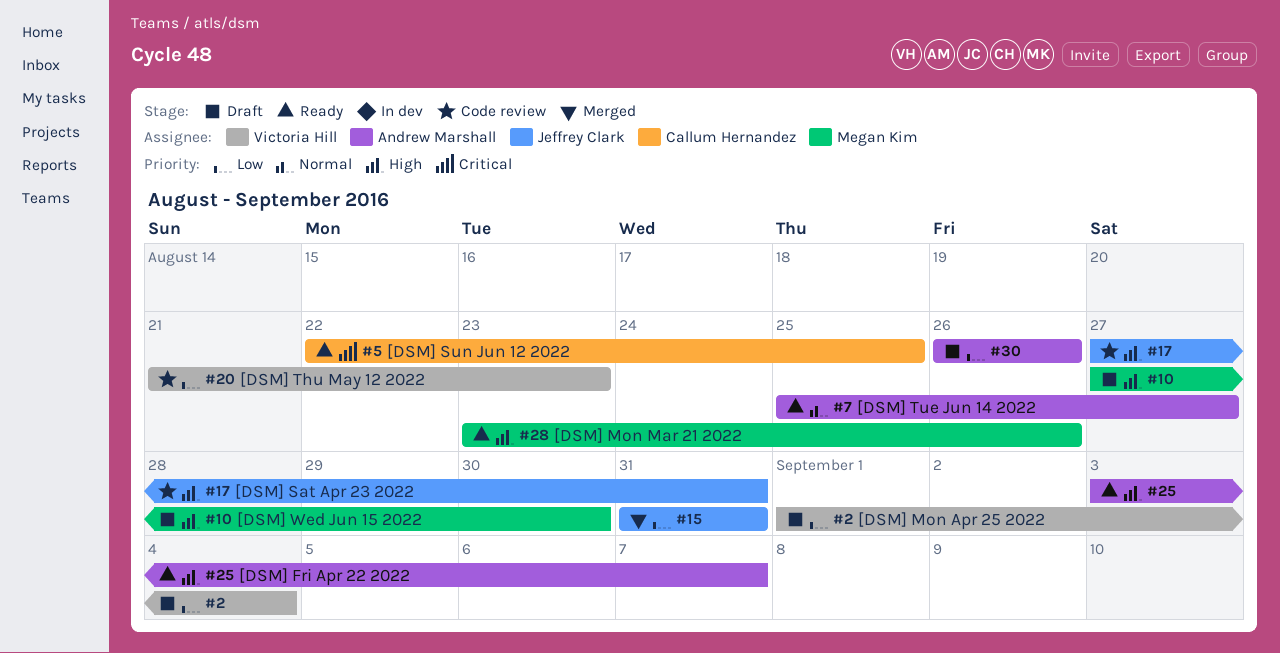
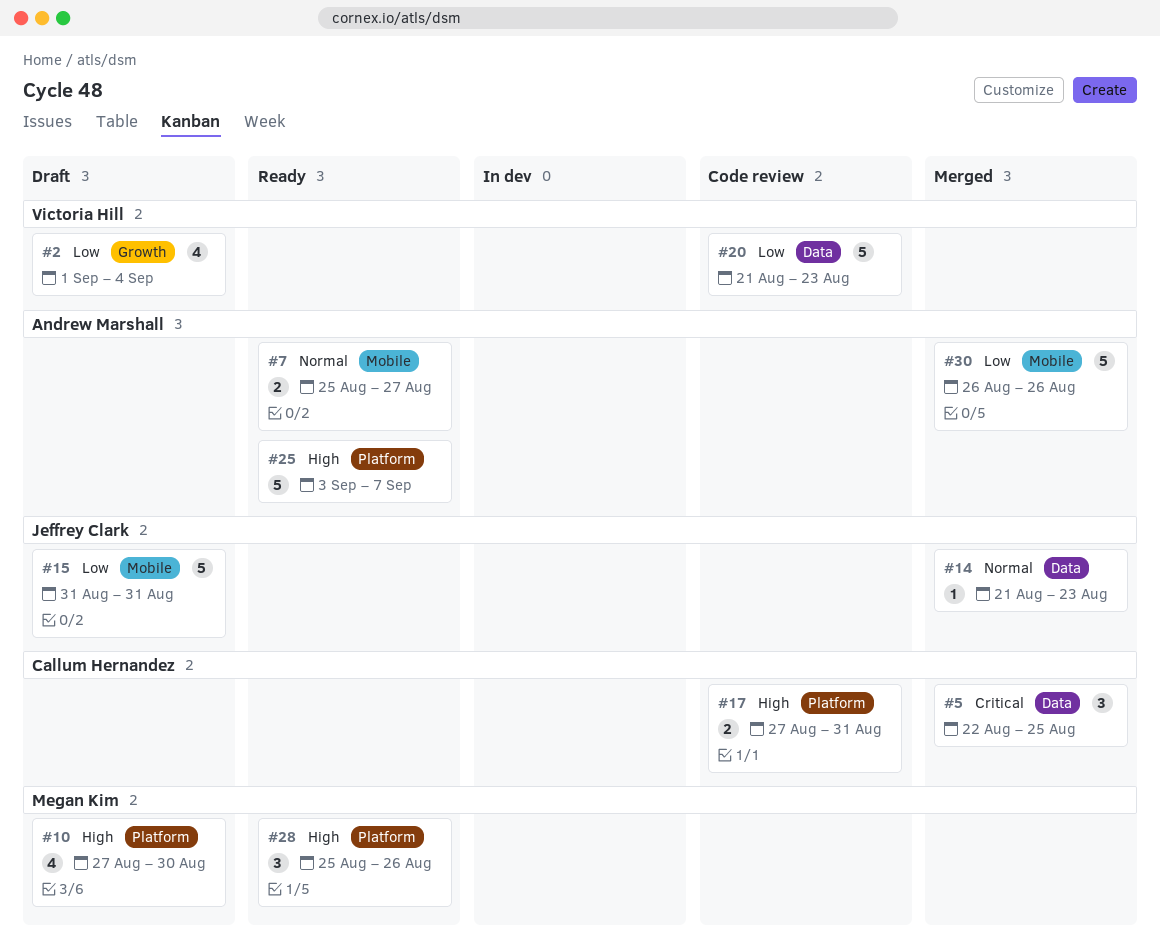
#5, status: Ready -> Merged
#14: none -> present
#15, status: Merged -> Draft
#17, owner: Jeffrey Clark -> Callum Hernandez
#28, start: Aug 23 -> Aug 25
#30, status: Draft -> Merged

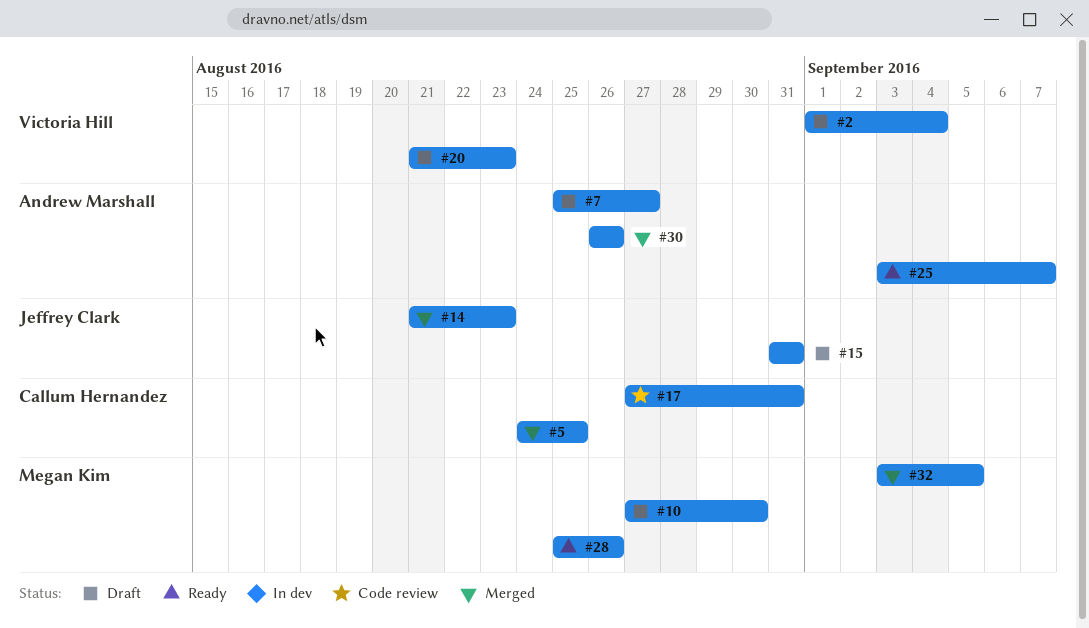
#5, start: Aug 22 -> Aug 24
#7, status: Ready -> Draft
#20, status: Code review -> Draft
#32: none -> present

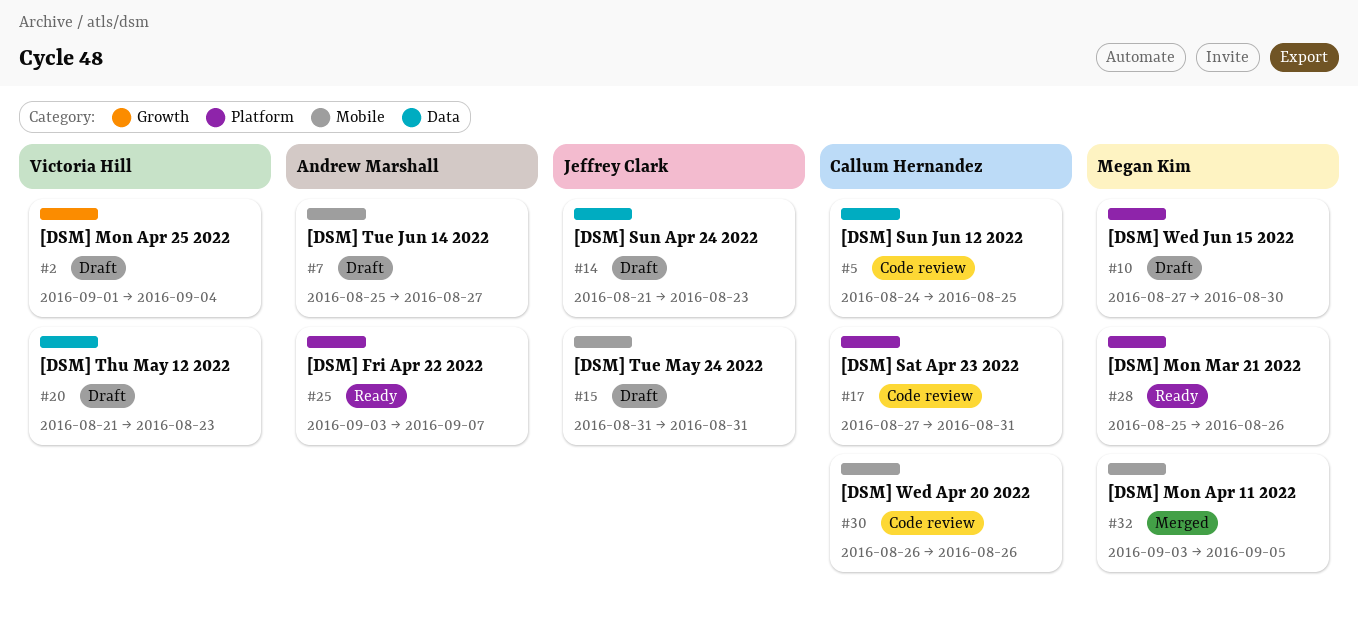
#5, status: Merged -> Code review
#14, status: Merged -> Draft
#30, status: Merged -> Code review
#30, owner: Andrew Marshall -> Callum Hernandez

